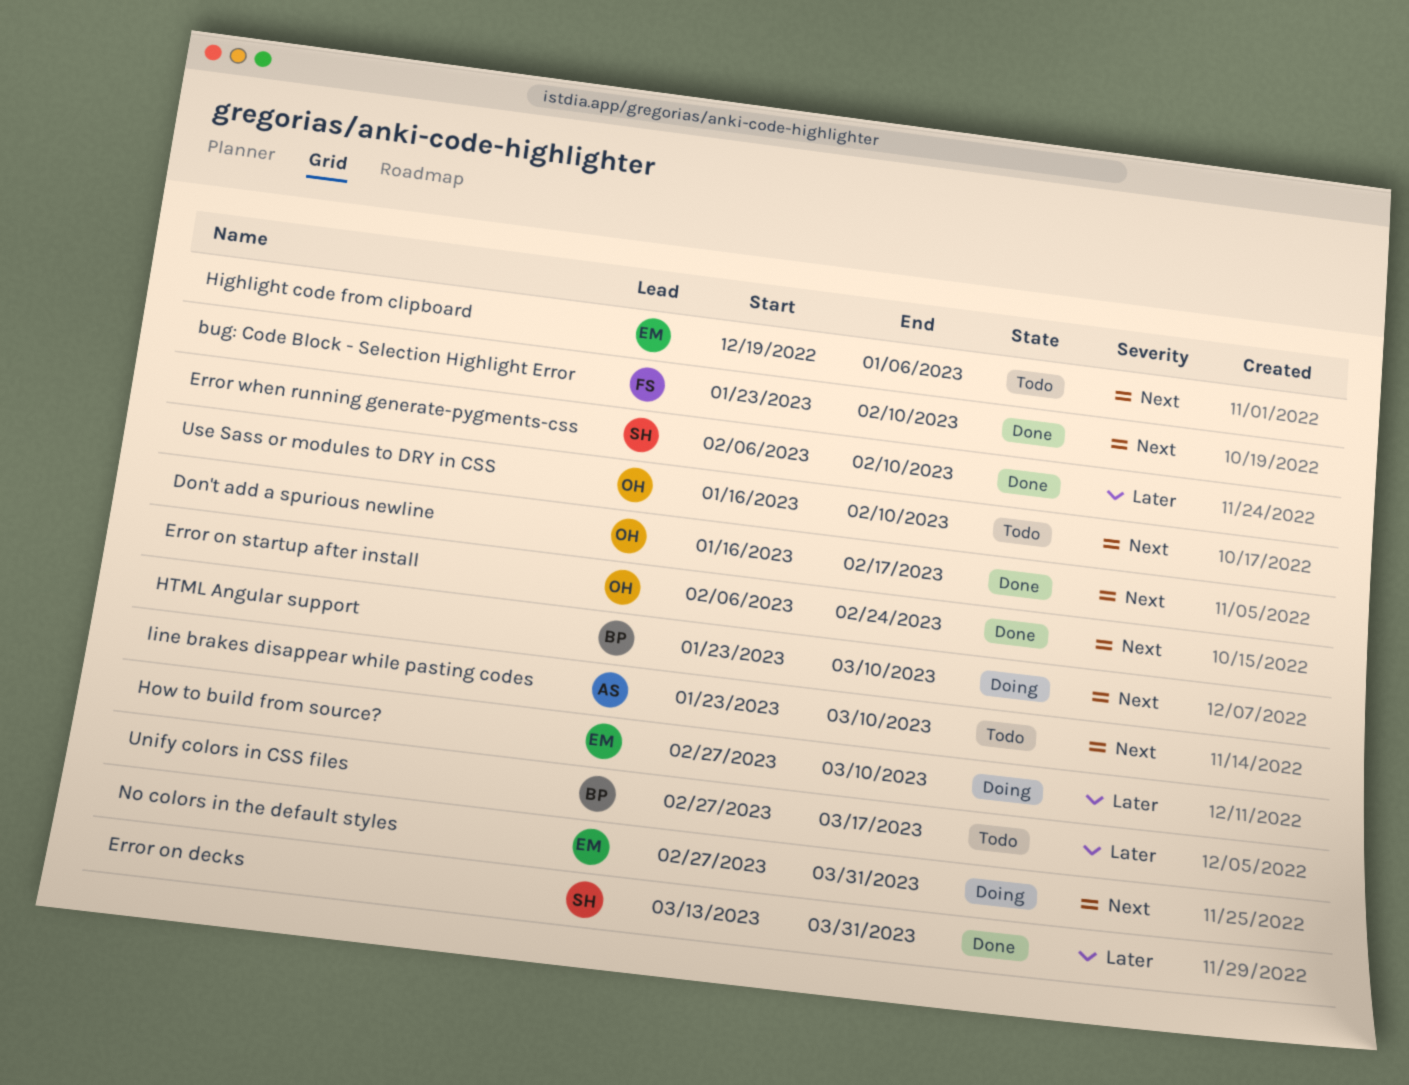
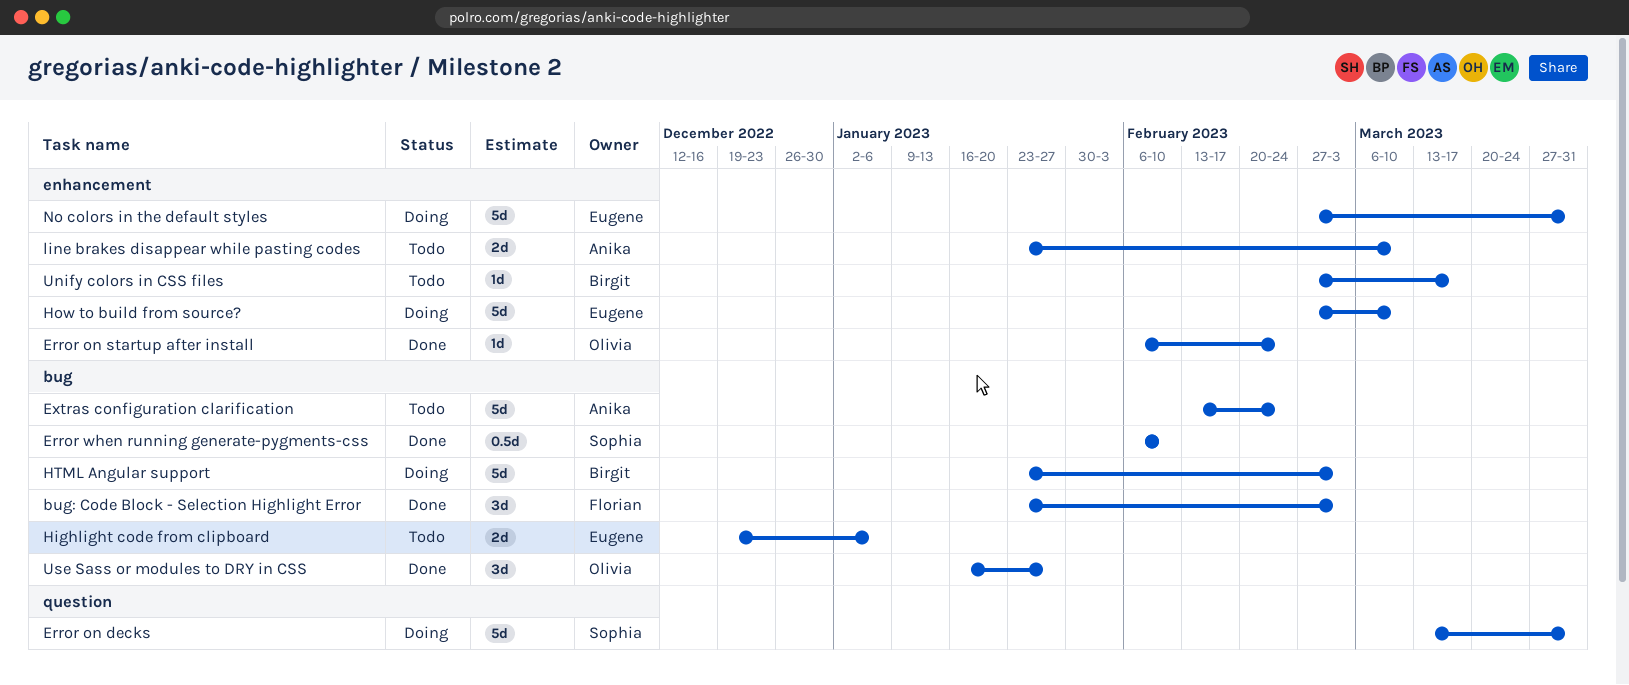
bug: Code Block - Selection Highlight Error, due: Feb 10 -> Mar 3
Don't add a spurious newline: present -> none
Error on decks, status: Done -> Doing
Extras configuration clarification: none -> present
HTML Angular support, due: Mar 10 -> Mar 3
Use Sass or modules to DRY in CSS, status: Todo -> Done
Use Sass or modules to DRY in CSS, due: Feb 10 -> Jan 27

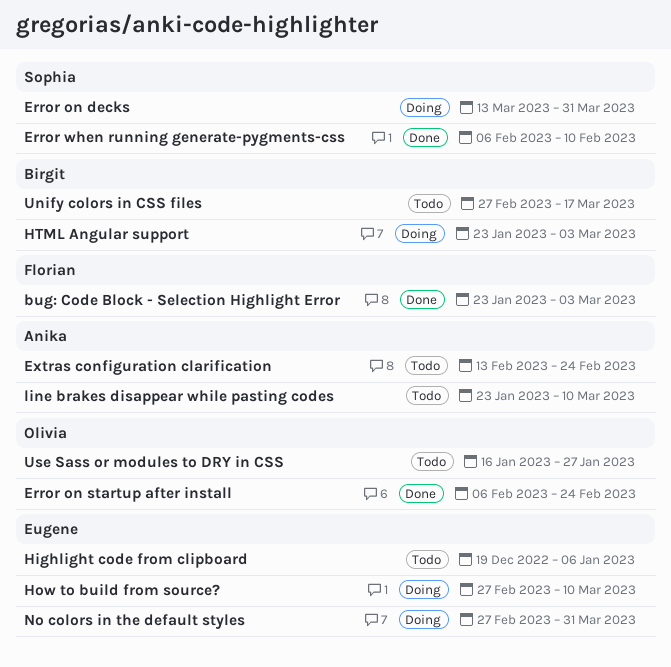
Use Sass or modules to DRY in CSS, status: Done -> Todo

